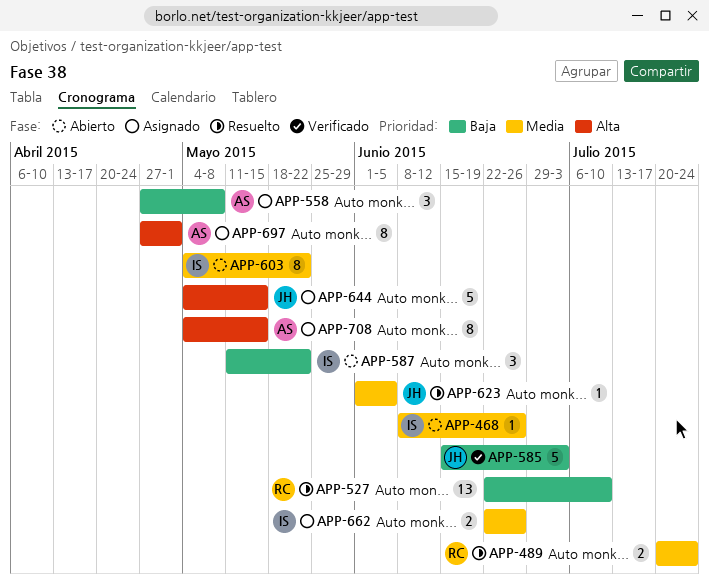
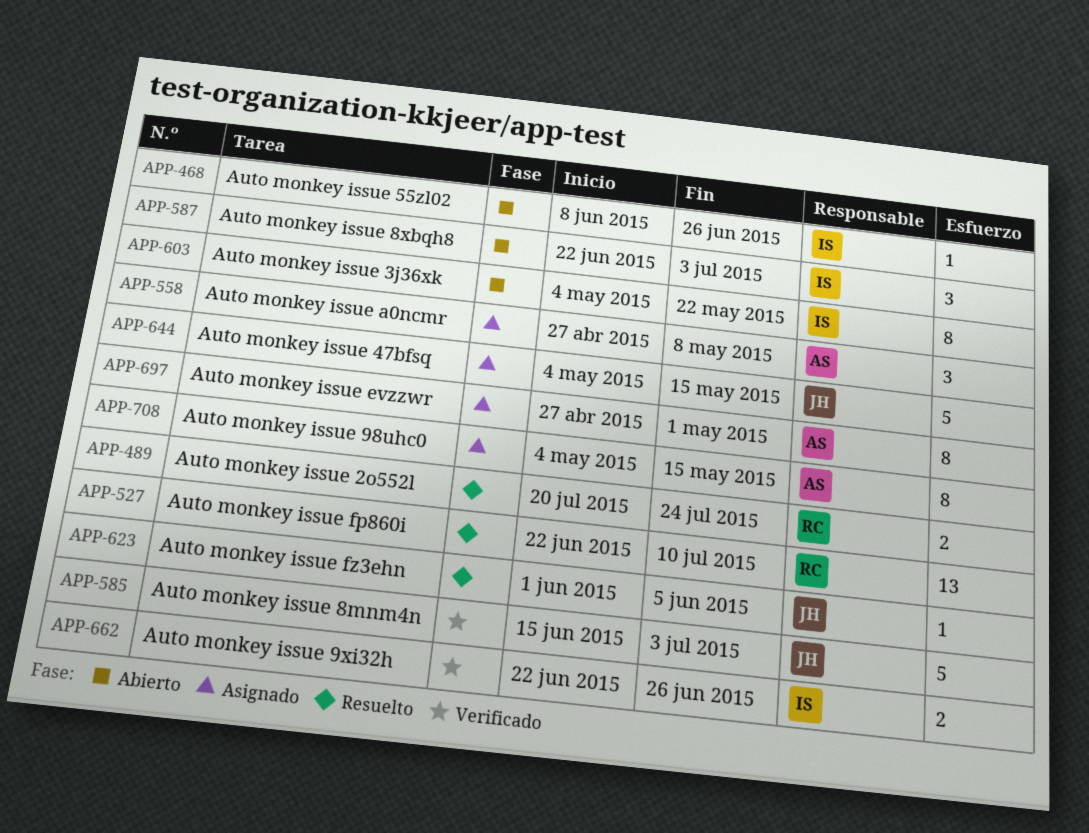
APP-587, start: May 11 -> Jun 22
APP-587, due: May 22 -> Jul 3
APP-662, status: Asignado -> Verificado

